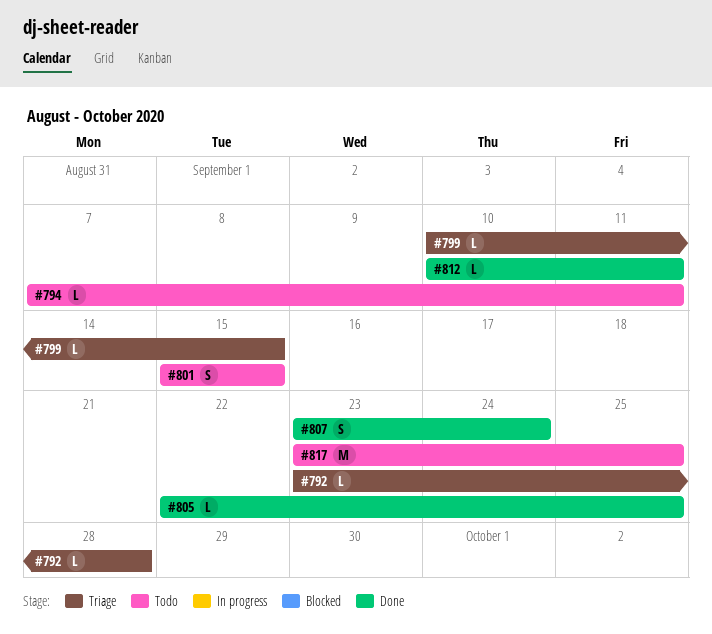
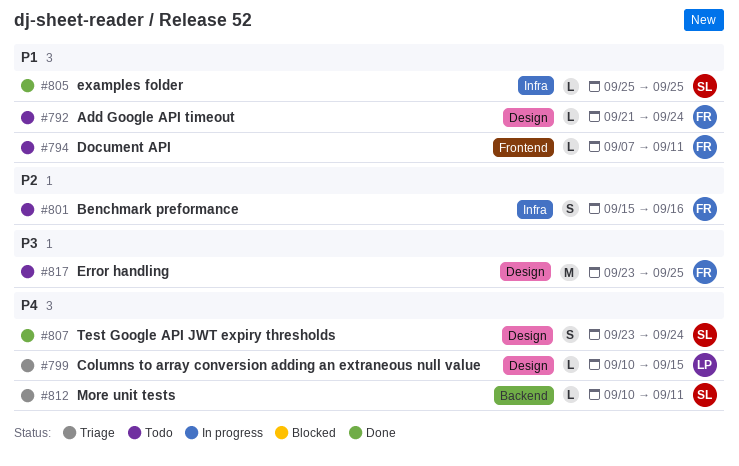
#792, status: Triage -> Todo
#792, start: Sep 23 -> Sep 21
#792, due: Sep 28 -> Sep 24
#801, due: Sep 15 -> Sep 16
#805, start: Sep 22 -> Sep 25
#812, status: Done -> Triage

